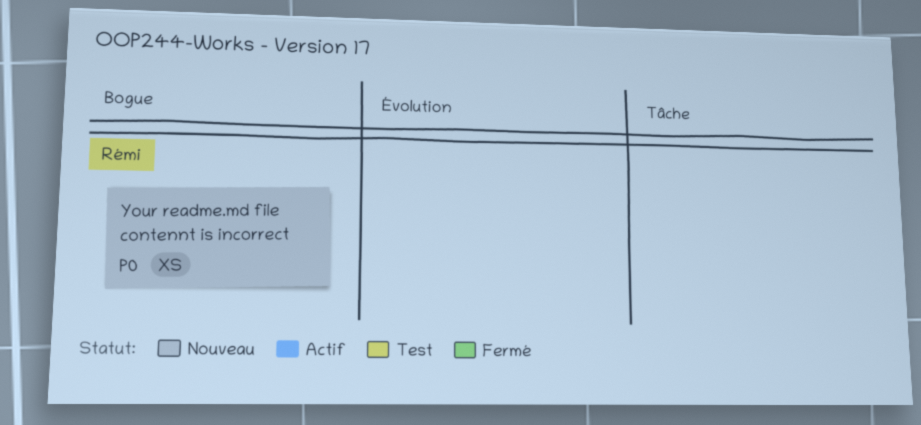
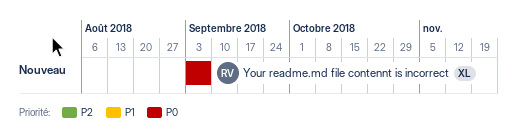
Your readme.md file contennt is incorrect, estimate: XS -> XL

